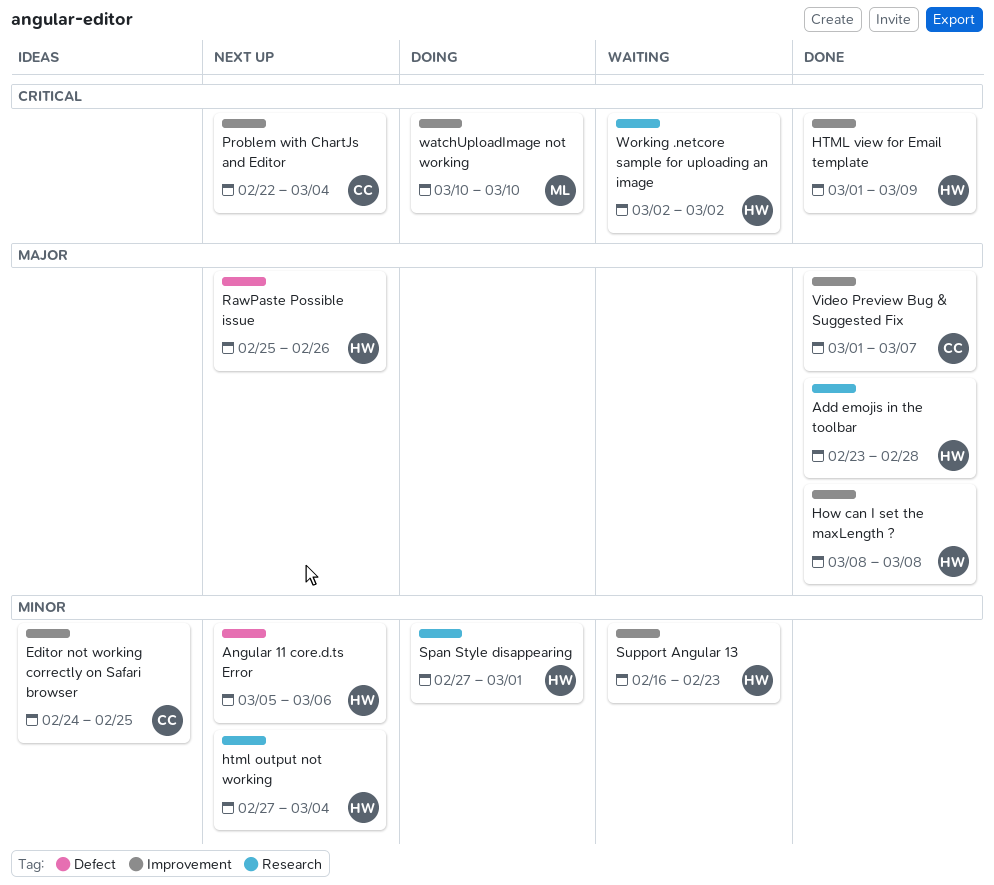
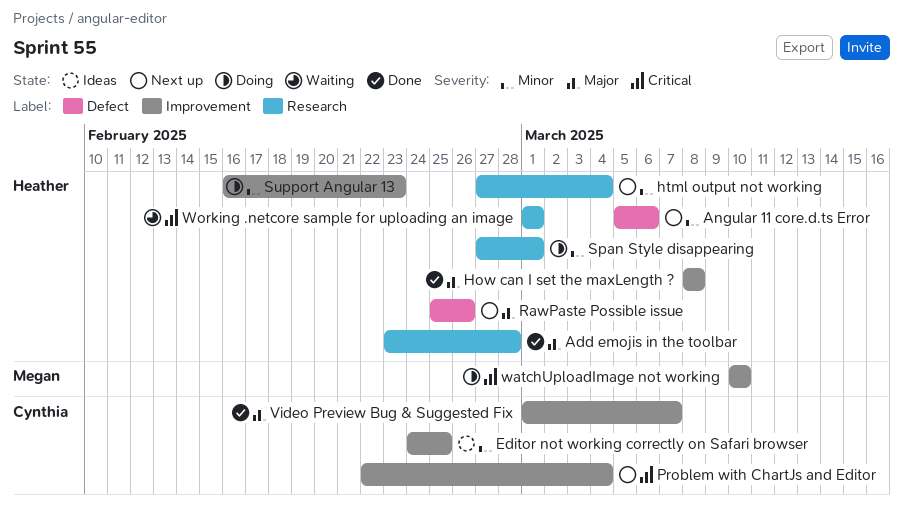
HTML view for Email template: present -> none
Support Angular 13, status: Waiting -> Doing
Working .netcore sample for uploading an image, start: Mar 2 -> Mar 1
Working .netcore sample for uploading an image, due: Mar 2 -> Mar 1

